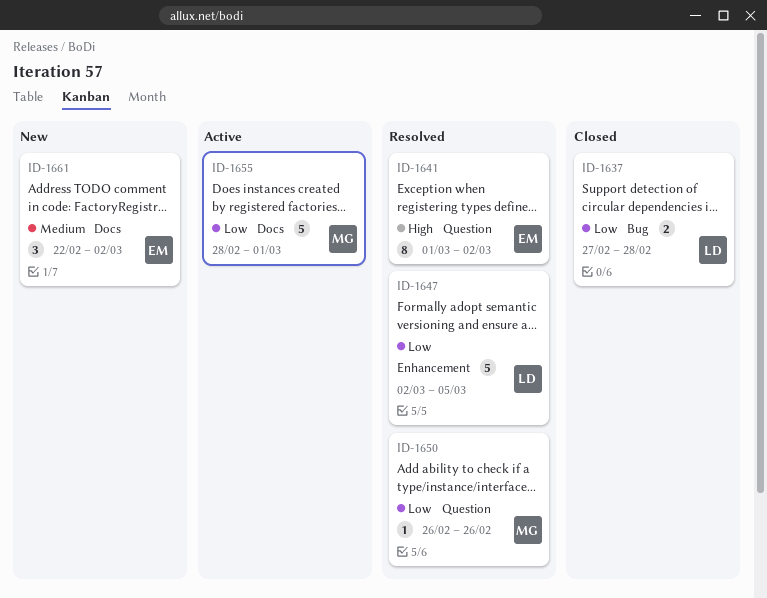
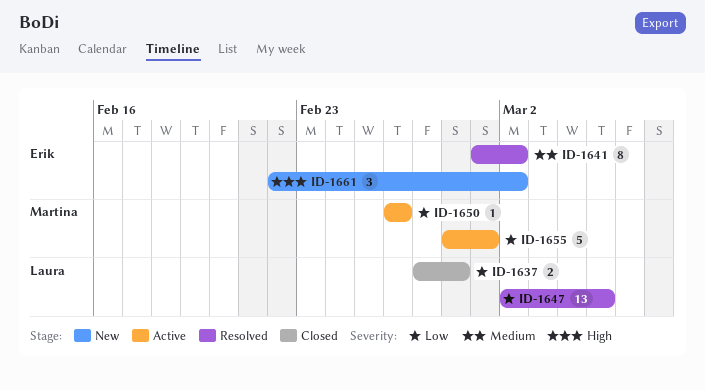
ID-1641, priority: High -> Medium
ID-1647, estimate: 5 -> 13
ID-1650, status: Resolved -> Active
ID-1661, priority: Medium -> High

